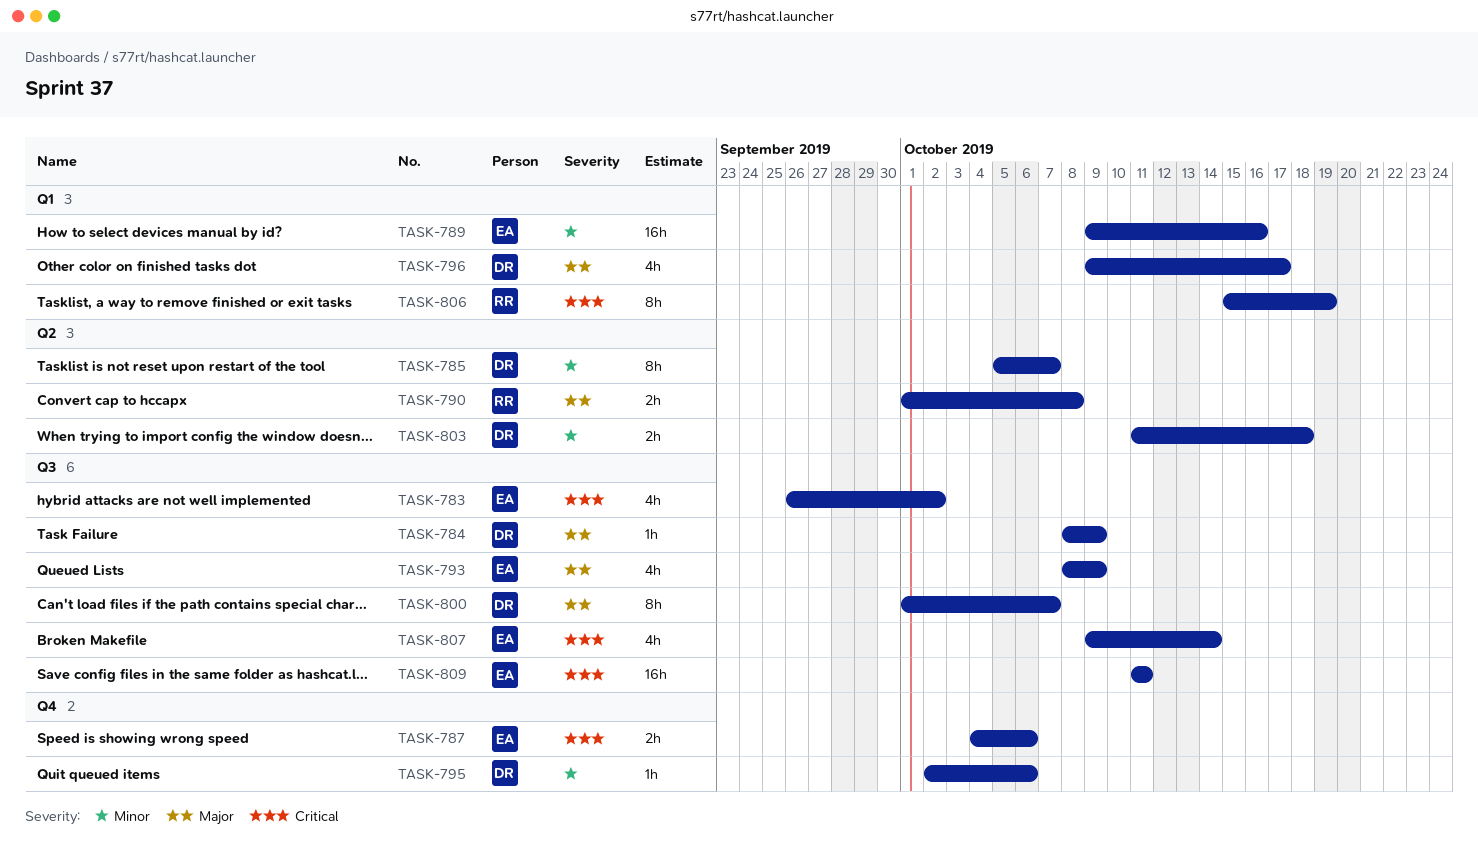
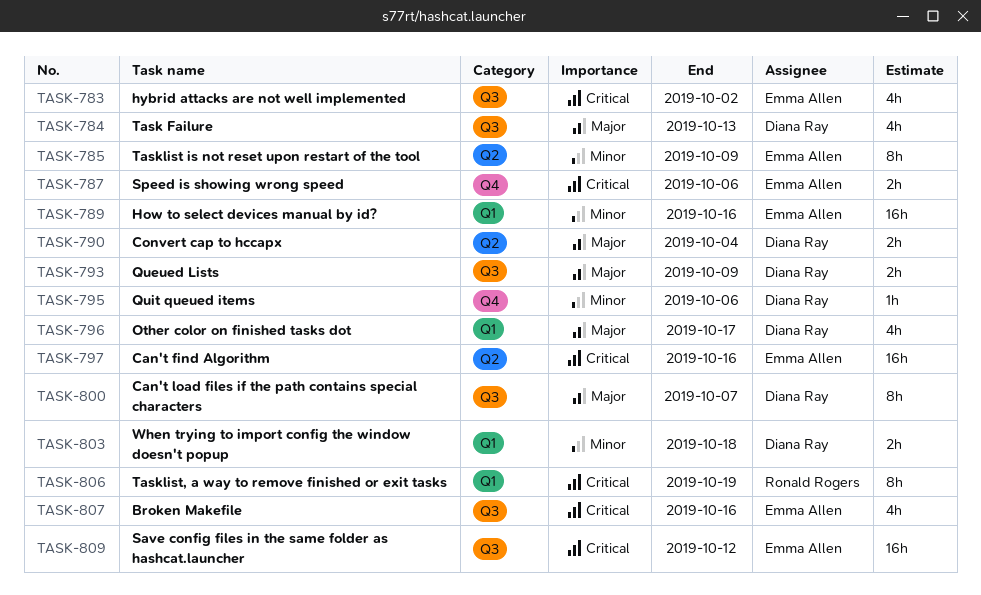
TASK-784, estimate: 1h -> 4h
TASK-784, due: Oct 9 -> Oct 13
TASK-785, owner: Diana Ray -> Emma Allen
TASK-785, due: Oct 7 -> Oct 9
TASK-790, owner: Ronald Rogers -> Diana Ray
TASK-790, due: Oct 8 -> Oct 4
TASK-793, owner: Emma Allen -> Diana Ray
TASK-793, estimate: 4h -> 2h
TASK-797: none -> present
TASK-803, label: Q2 -> Q1
TASK-807, due: Oct 14 -> Oct 16
TASK-809, due: Oct 11 -> Oct 12

